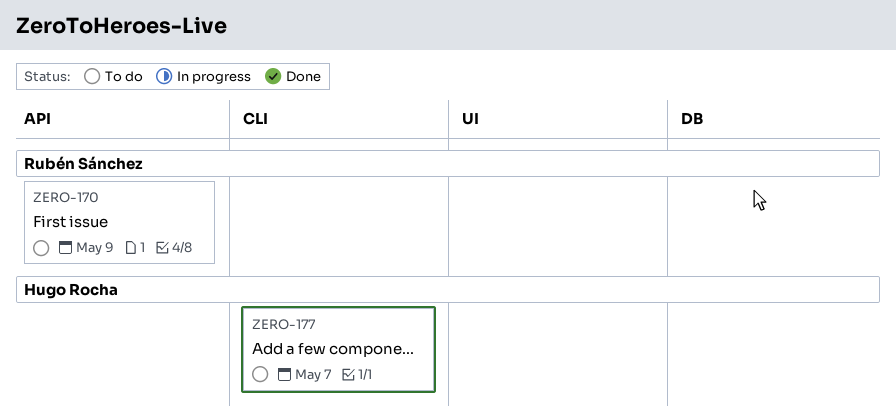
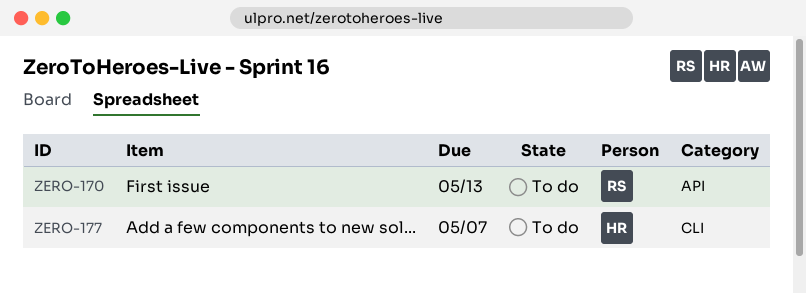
ZERO-170, due: May 9 -> May 13

